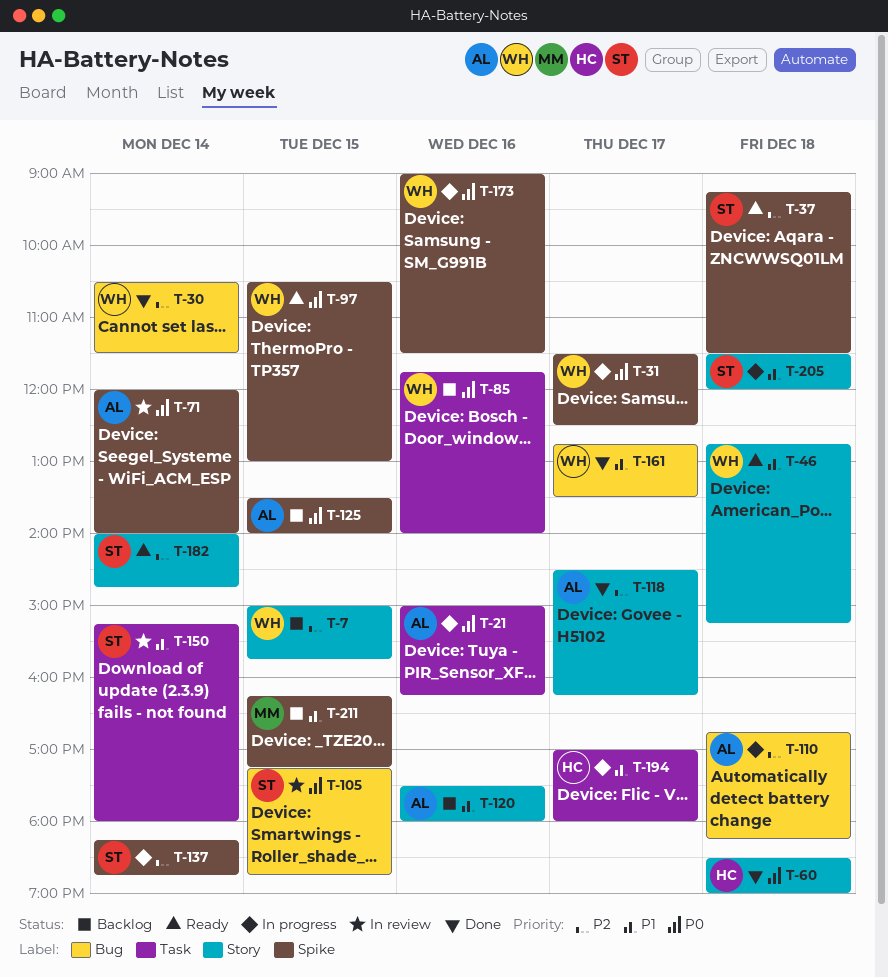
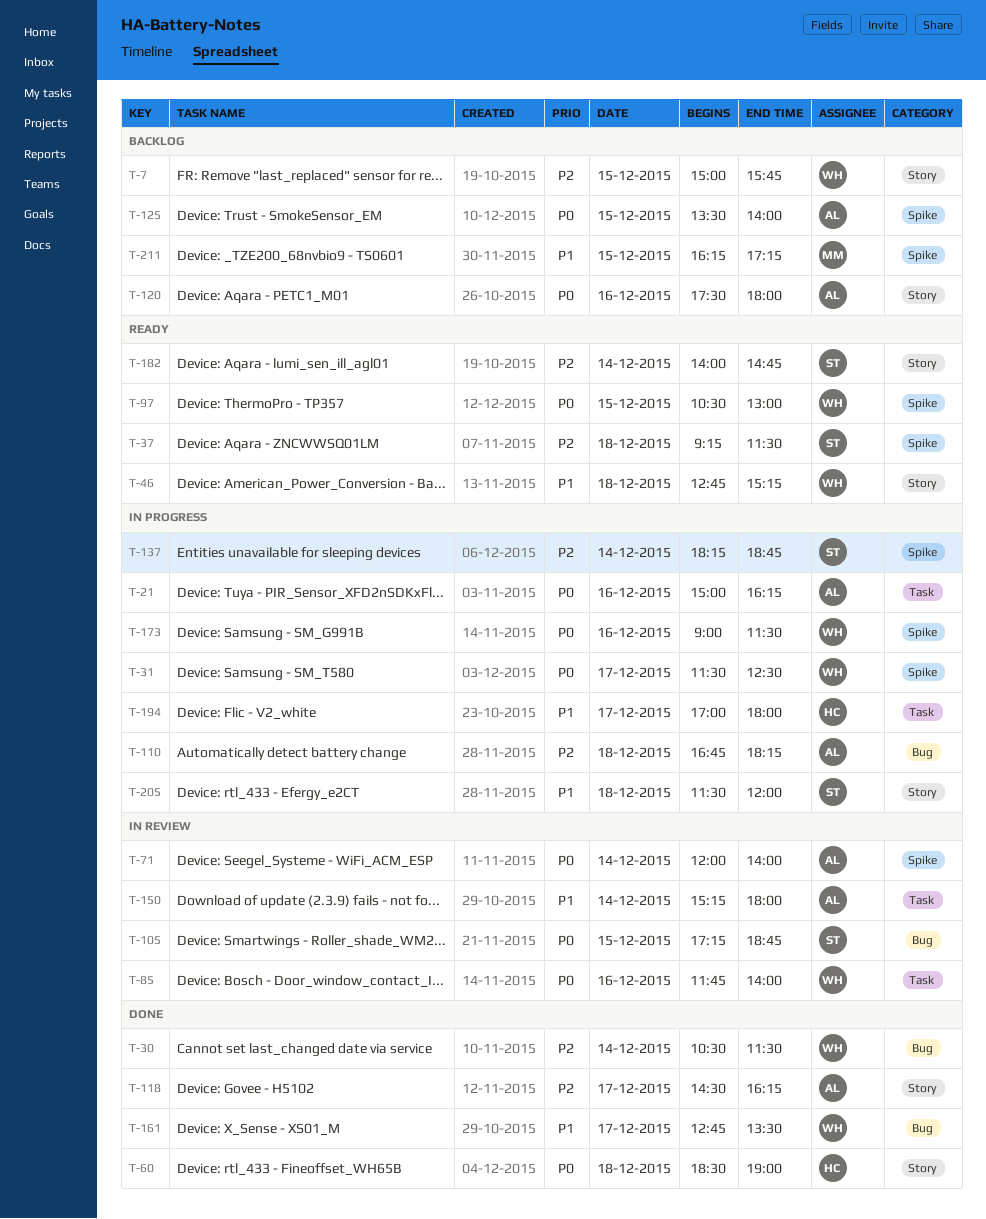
T-85, status: Backlog -> In review
T-120, priority: P1 -> P0
T-150, owner: ST -> AL

